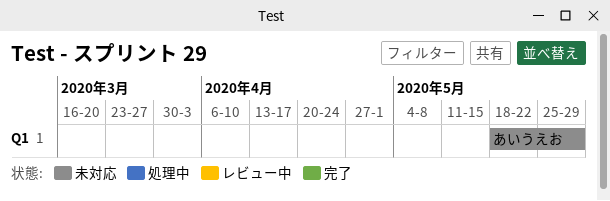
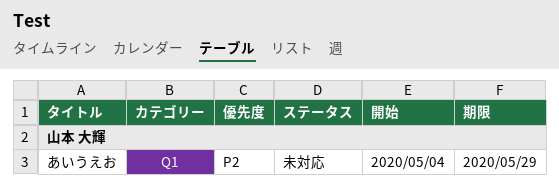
あいうえお, start: May 18 -> May 4

